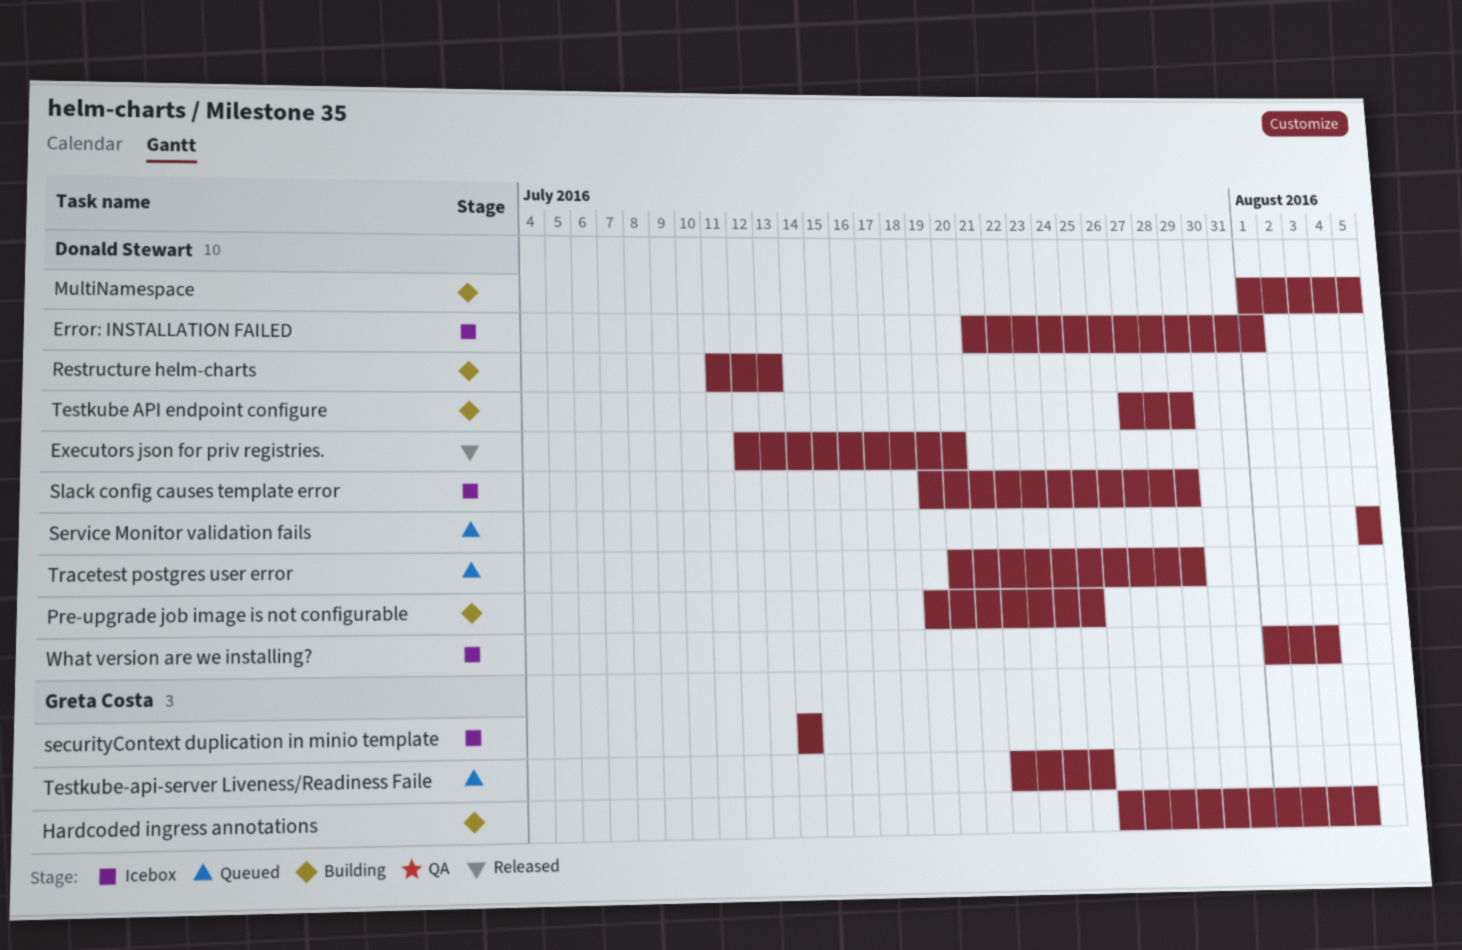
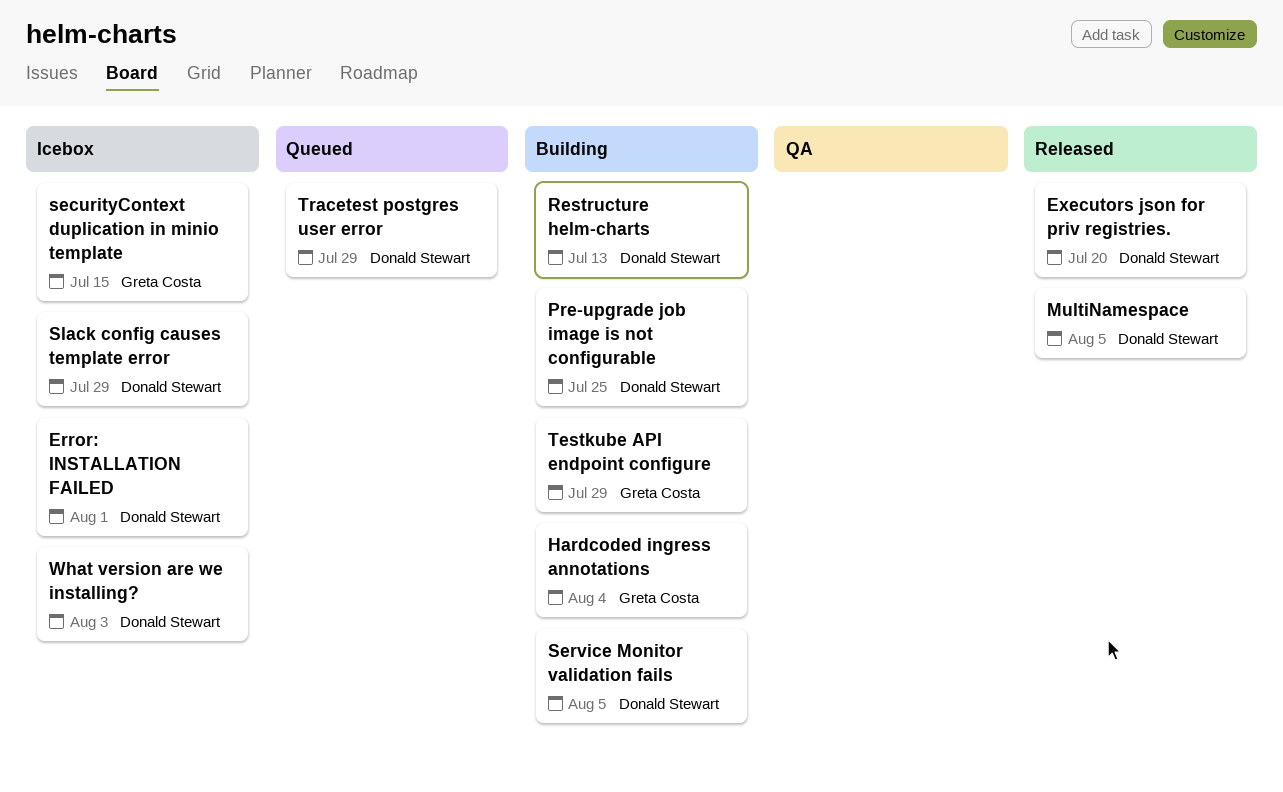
MultiNamespace, status: Building -> Released
securityContext duplication in minio template, due: Jul 14 -> Jul 15
Service Monitor validation fails, status: Queued -> Building
Testkube API endpoint configure, owner: Donald Stewart -> Greta Costa
Testkube-api-server Liveness/Readiness Faile: present -> none

